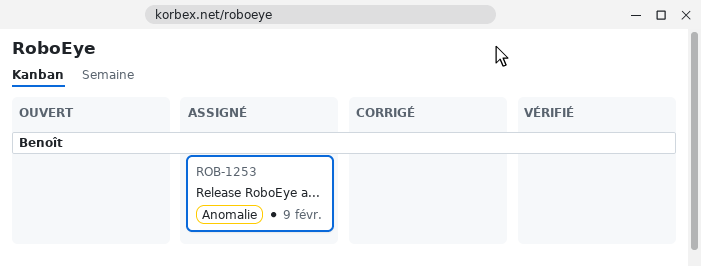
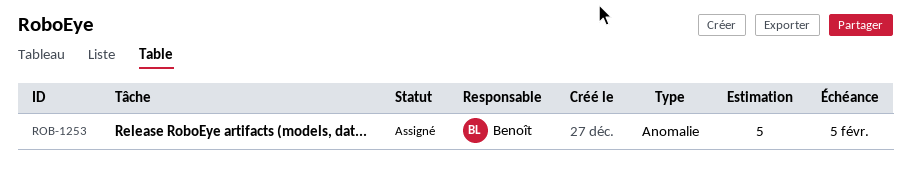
ROB-1253, estimate: 1 -> 5
ROB-1253, due: Feb 9 -> Feb 5

